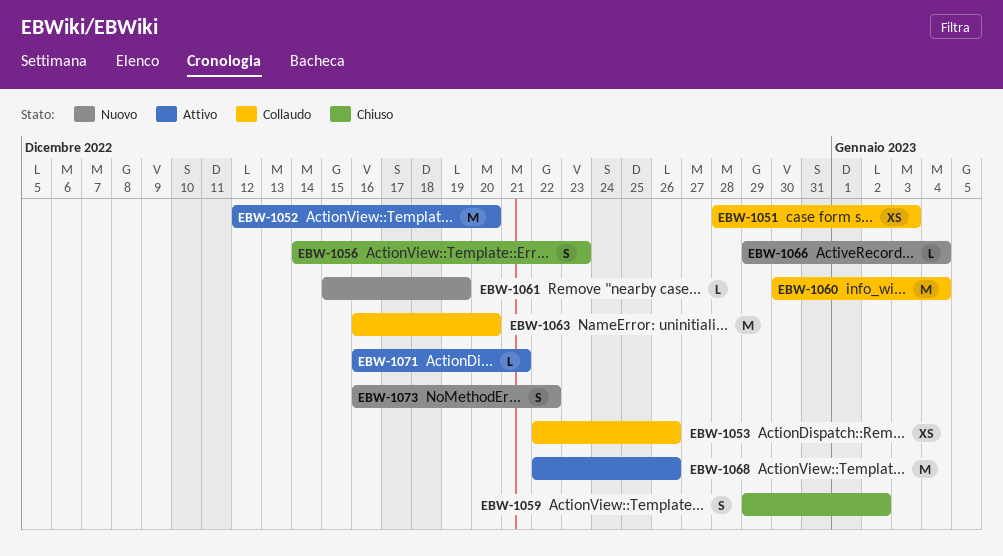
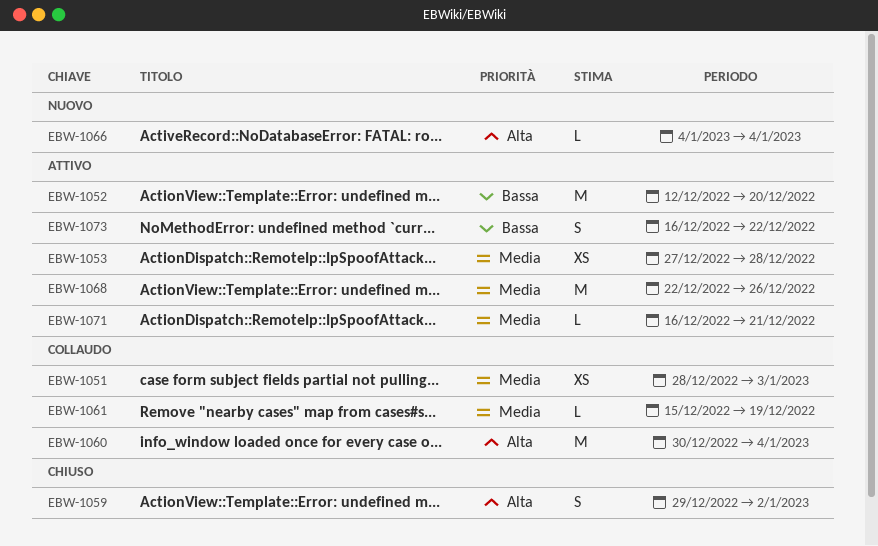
EBW-1053, status: Collaudo -> Attivo
EBW-1053, start: Dec 22 -> Dec 27
EBW-1053, due: Dec 26 -> Dec 28
EBW-1056: present -> none
EBW-1061, status: Nuovo -> Collaudo
EBW-1063: present -> none
EBW-1066, start: Dec 29 -> Jan 4
EBW-1073, status: Nuovo -> Attivo

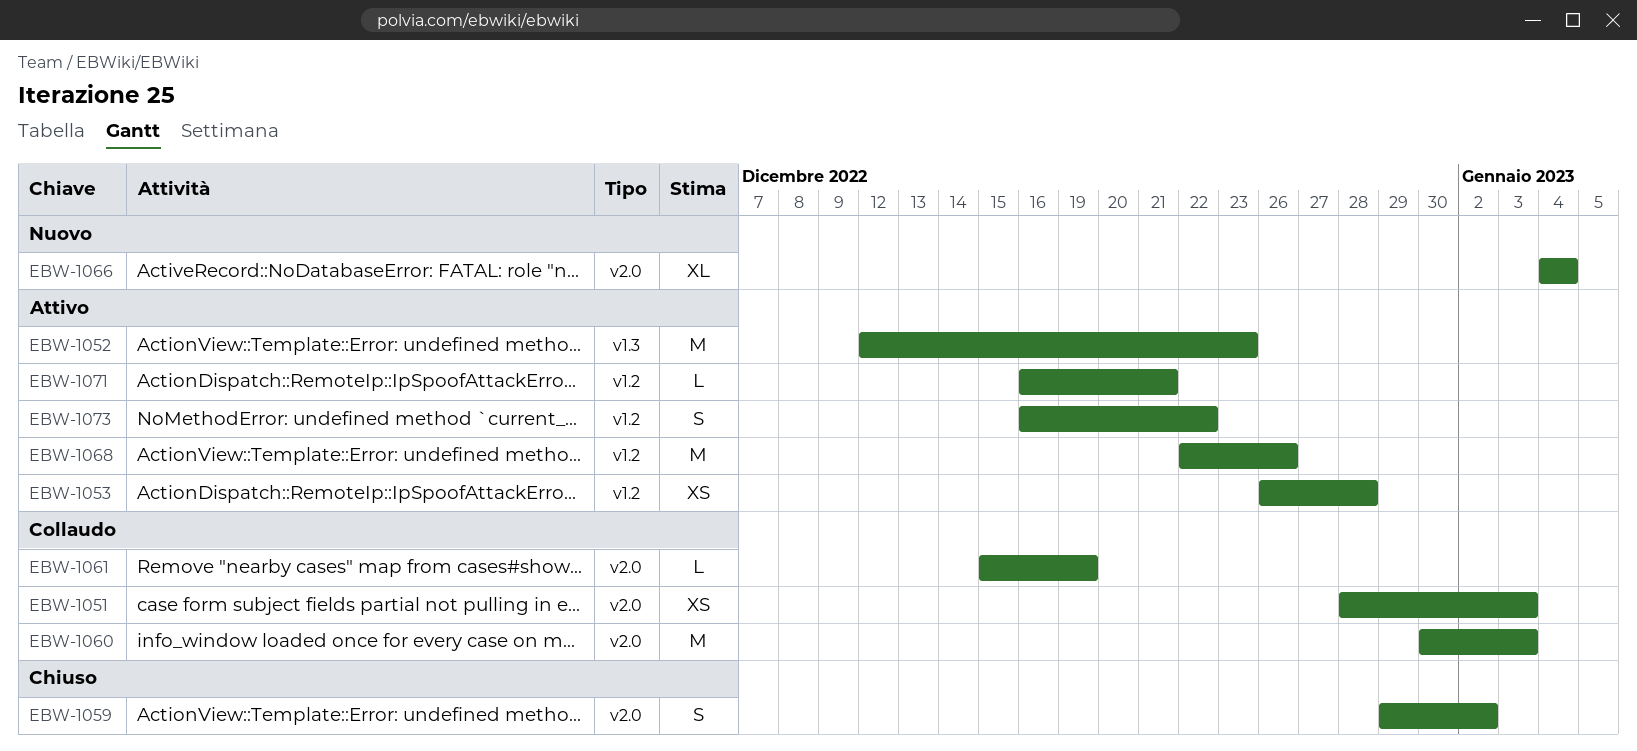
EBW-1052, due: Dec 20 -> Dec 23
EBW-1053, start: Dec 27 -> Dec 26
EBW-1060, due: Jan 4 -> Jan 3
EBW-1066, estimate: L -> XL

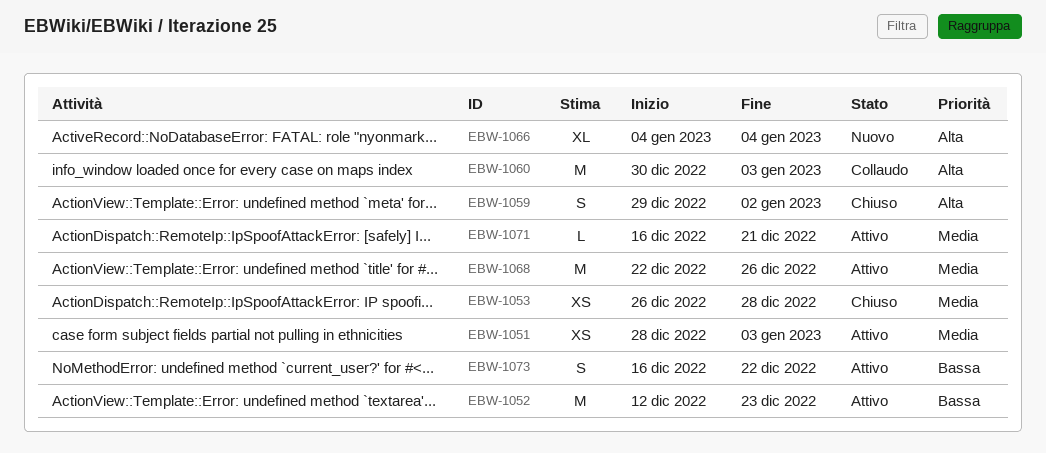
EBW-1051, status: Collaudo -> Attivo
EBW-1053, status: Attivo -> Chiuso
EBW-1061: present -> none

